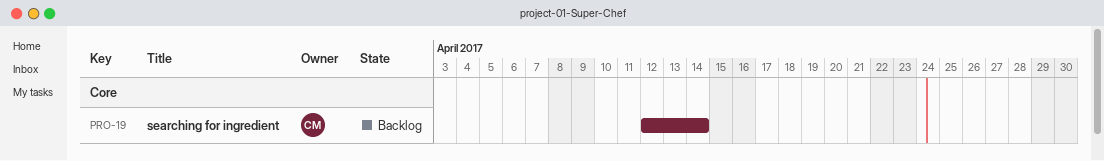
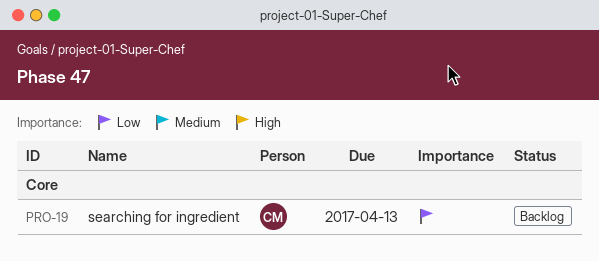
PRO-19, due: Apr 14 -> Apr 13

